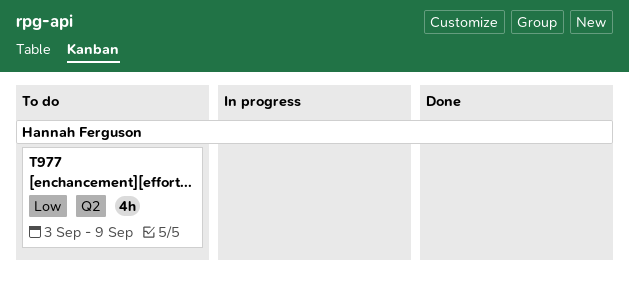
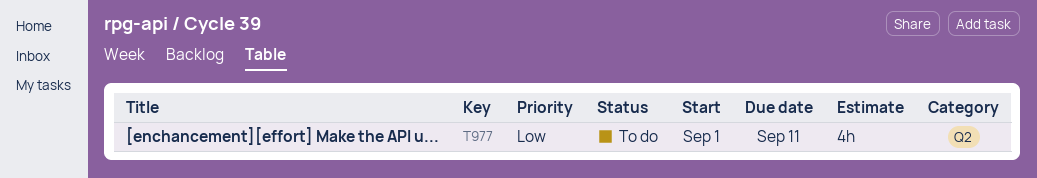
T977, start: Sep 3 -> Sep 1
T977, due: Sep 9 -> Sep 11

